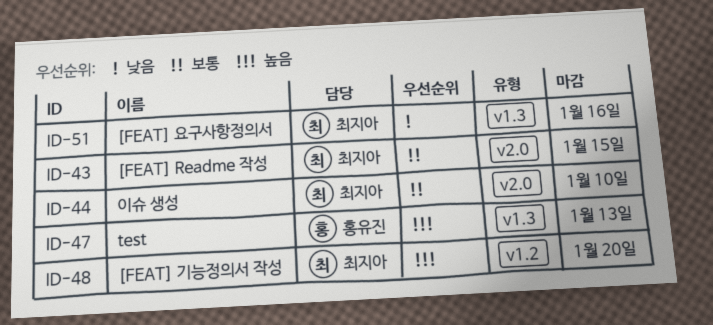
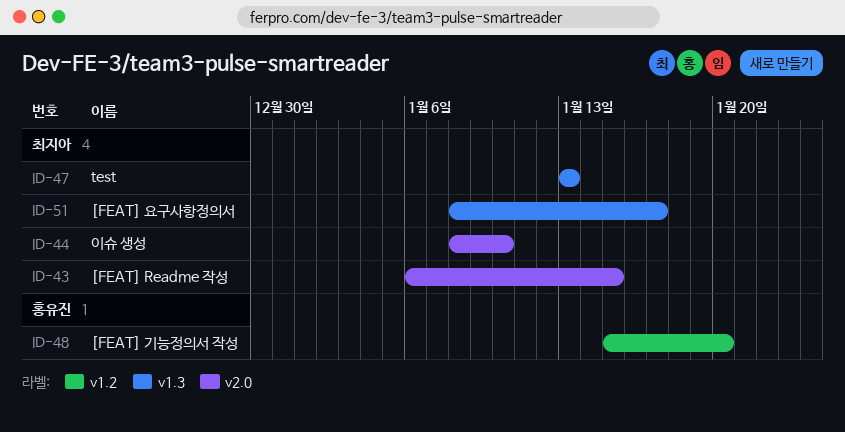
ID-47, owner: 홍유진 -> 최지아
ID-48, owner: 최지아 -> 홍유진
ID-51, due: Jan 16 -> Jan 17

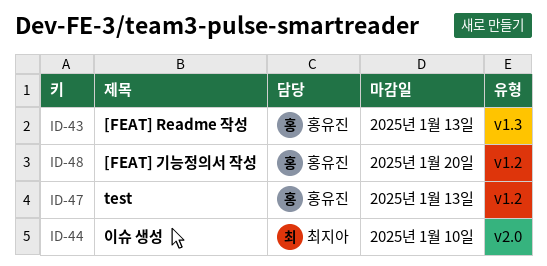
ID-43, owner: 최지아 -> 홍유진
ID-43, label: v2.0 -> v1.3
ID-43, due: Jan 15 -> Jan 13
ID-47, owner: 최지아 -> 홍유진
ID-47, label: v1.3 -> v1.2
ID-51: present -> none

